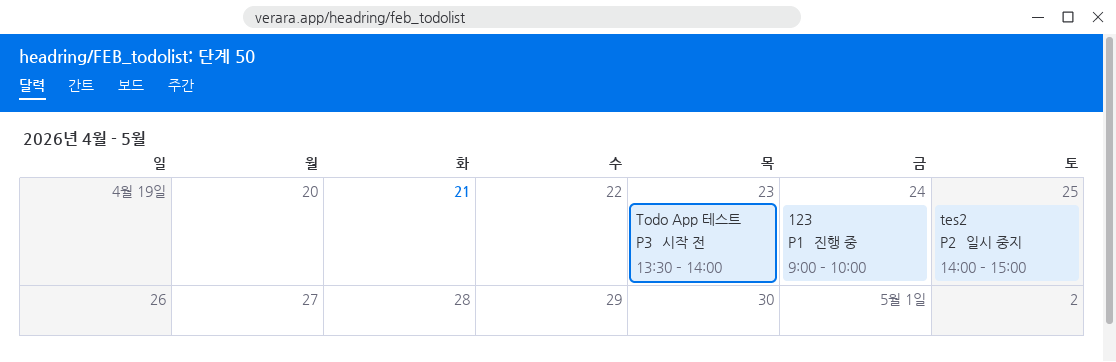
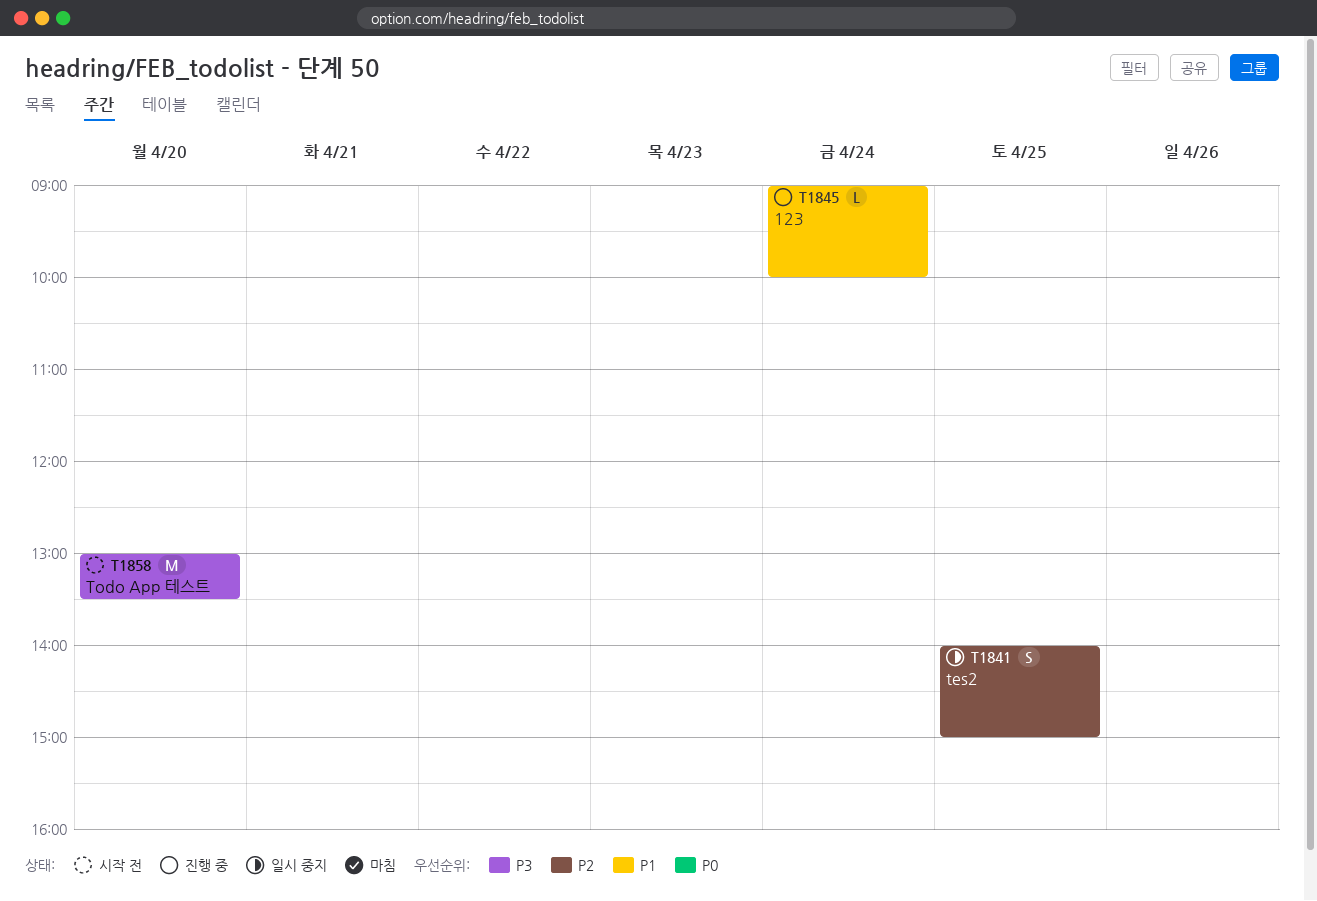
Todo App 테스트, day: Apr 23 -> Apr 20
Todo App 테스트, begins: 13:30 -> 13:00
Todo App 테스트, ends: 14:00 -> 13:30

